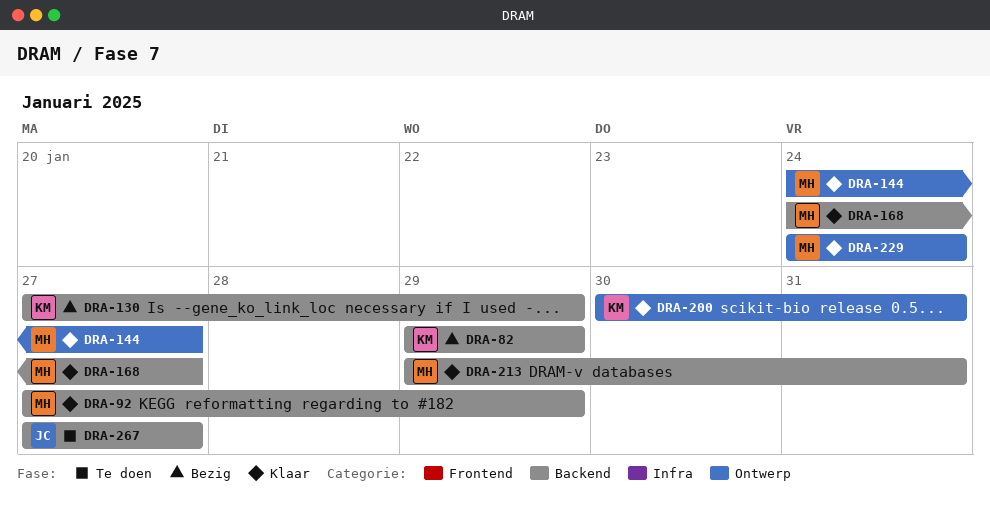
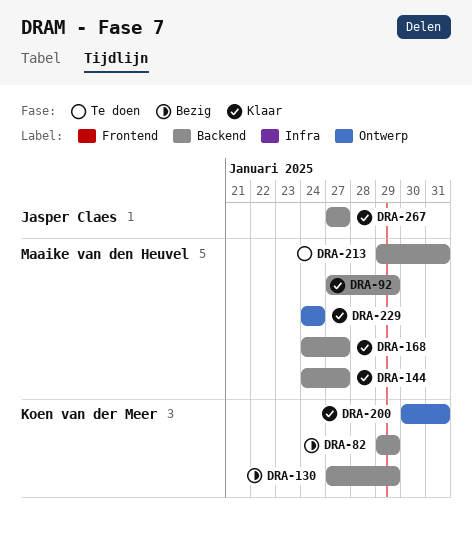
DRA-144, label: Ontwerp -> Backend
DRA-213, status: Klaar -> Te doen
DRA-267, status: Te doen -> Klaar

